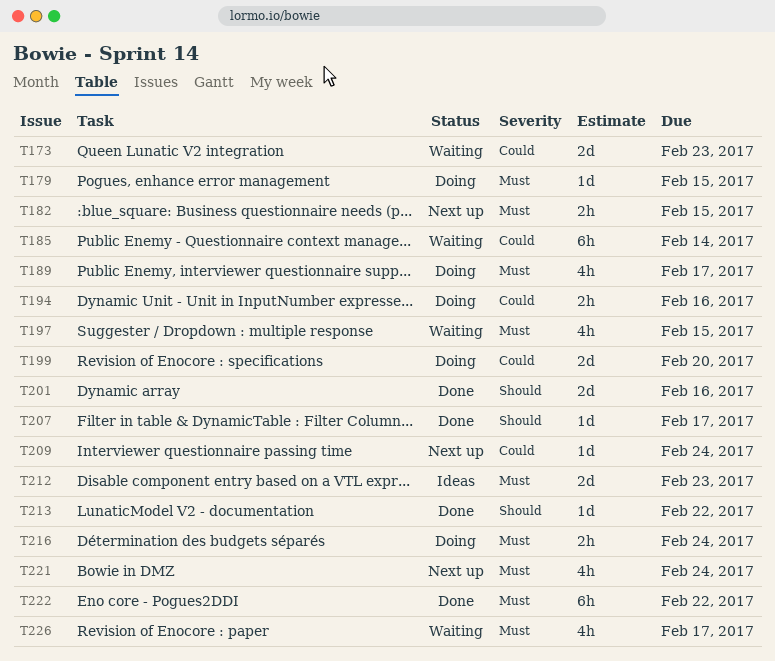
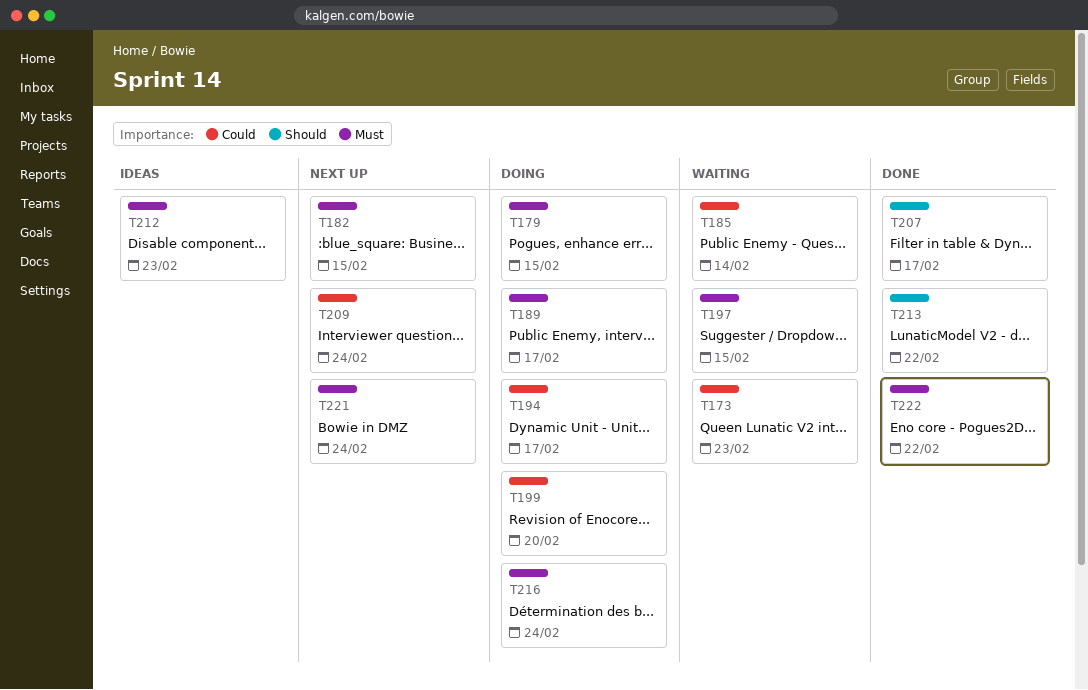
T194, due: Feb 16 -> Feb 17
T201: present -> none
T226: present -> none

